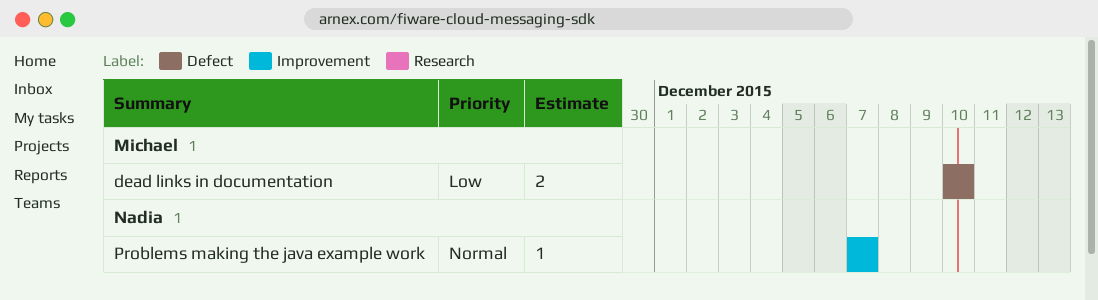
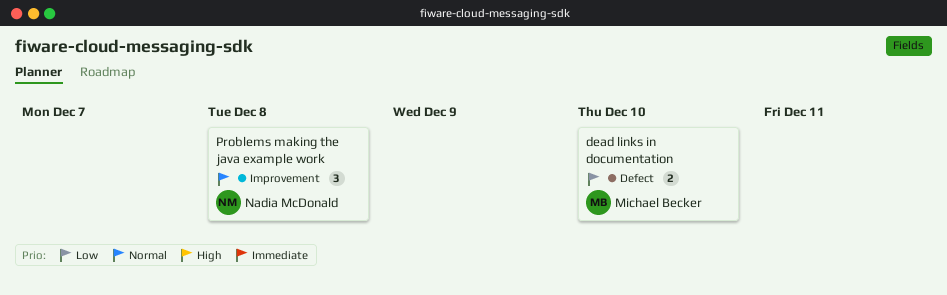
Problems making the java example work, estimate: 1 -> 3
Problems making the java example work, due: Dec 7 -> Dec 8

